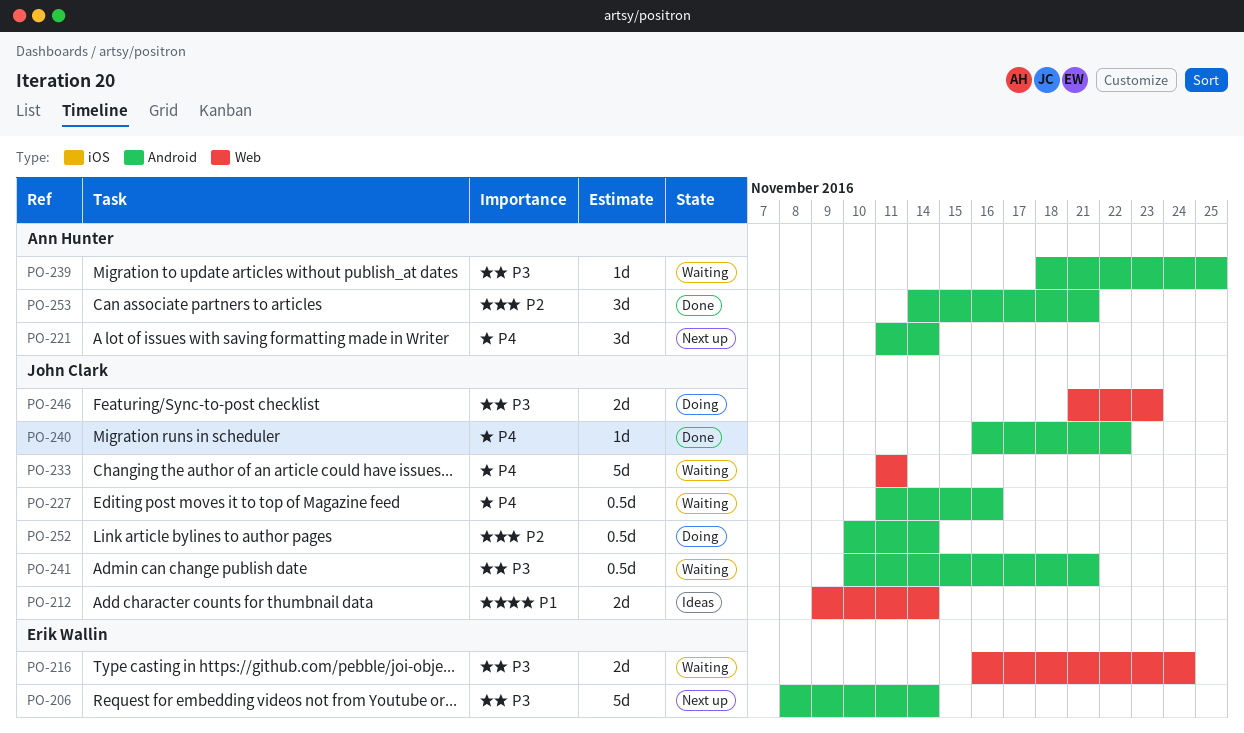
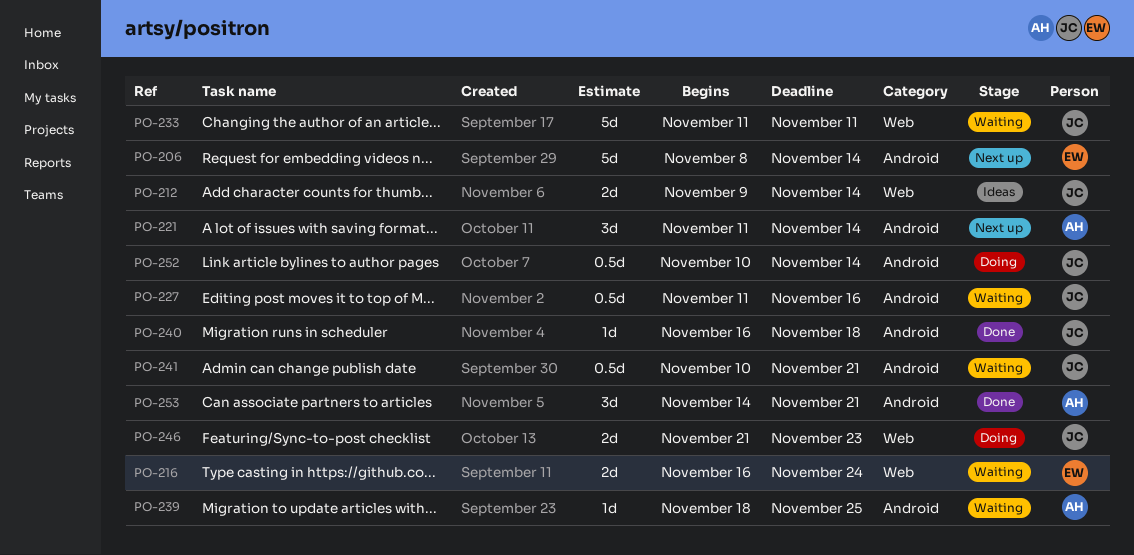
PO-240, due: Nov 22 -> Nov 18

